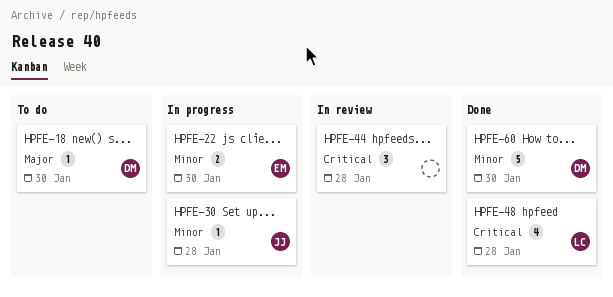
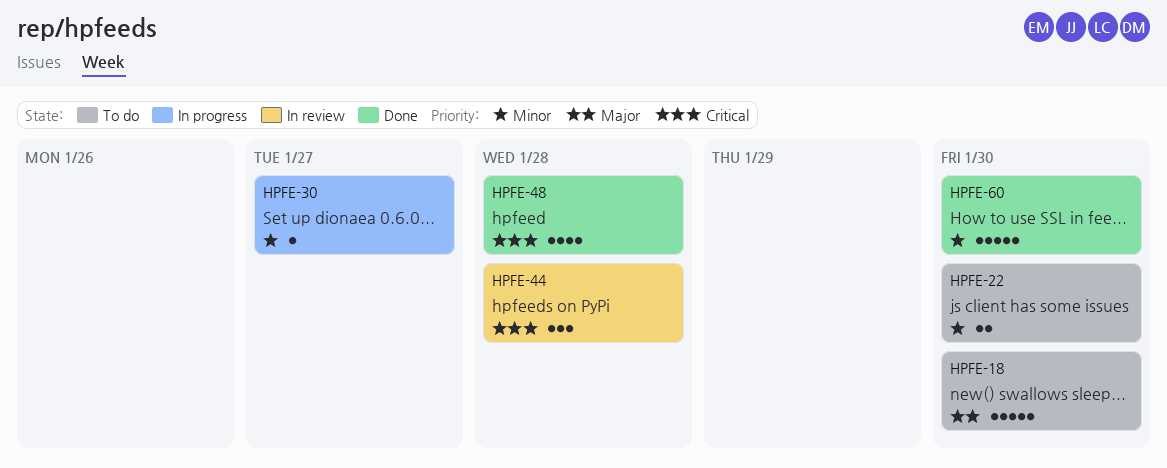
HPFE-18, estimate: 1 -> 5
HPFE-22, status: In progress -> To do
HPFE-30, due: Jan 28 -> Jan 27

